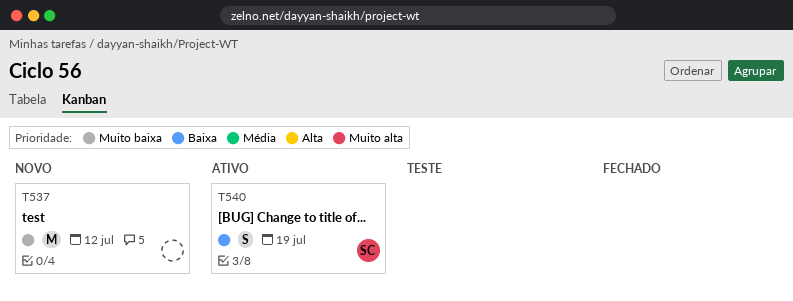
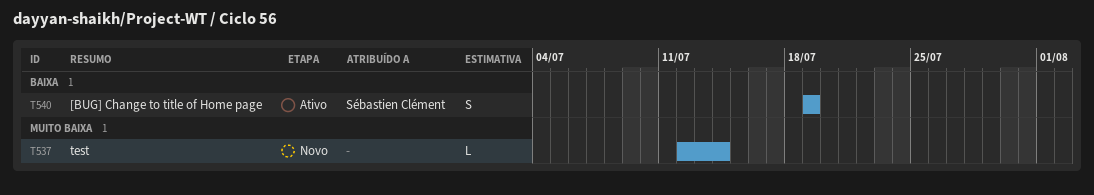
T537, estimate: M -> L
T537, due: Jul 12 -> Jul 14

